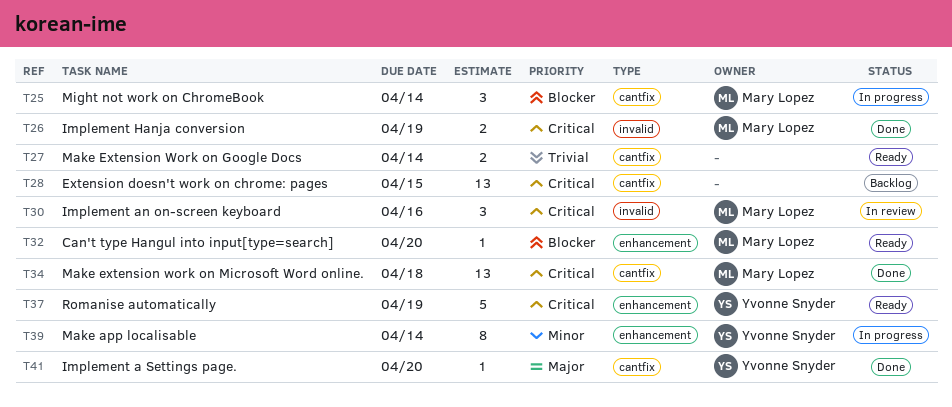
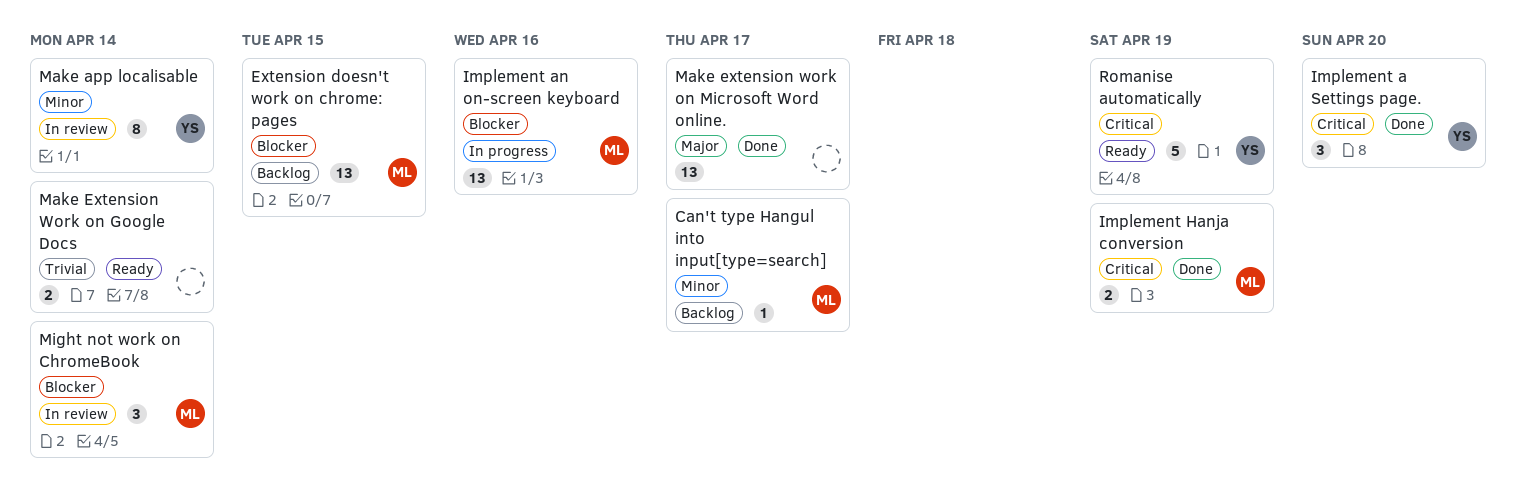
Can't type Hangul into input[type=search], status: Ready -> Backlog
Can't type Hangul into input[type=search], priority: Blocker -> Minor
Can't type Hangul into input[type=search], due: Apr 20 -> Apr 17
Extension doesn't work on chrome: pages, owner: none -> Mary Lopez
Extension doesn't work on chrome: pages, priority: Critical -> Blocker
Implement a Settings page., priority: Major -> Critical
Implement a Settings page., estimate: 1 -> 3
Implement an on-screen keyboard, status: In review -> In progress
Implement an on-screen keyboard, priority: Critical -> Blocker
Implement an on-screen keyboard, estimate: 3 -> 13
Make app localisable, status: In progress -> In review
Make extension work on Microsoft Word online., owner: Mary Lopez -> none
Make extension work on Microsoft Word online., priority: Critical -> Major
Make extension work on Microsoft Word online., due: Apr 18 -> Apr 17
Might not work on ChromeBook, status: In progress -> In review

